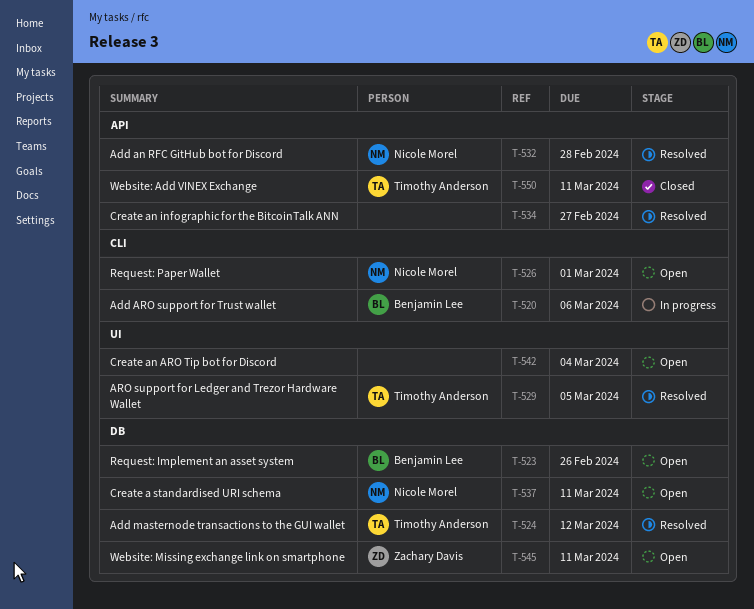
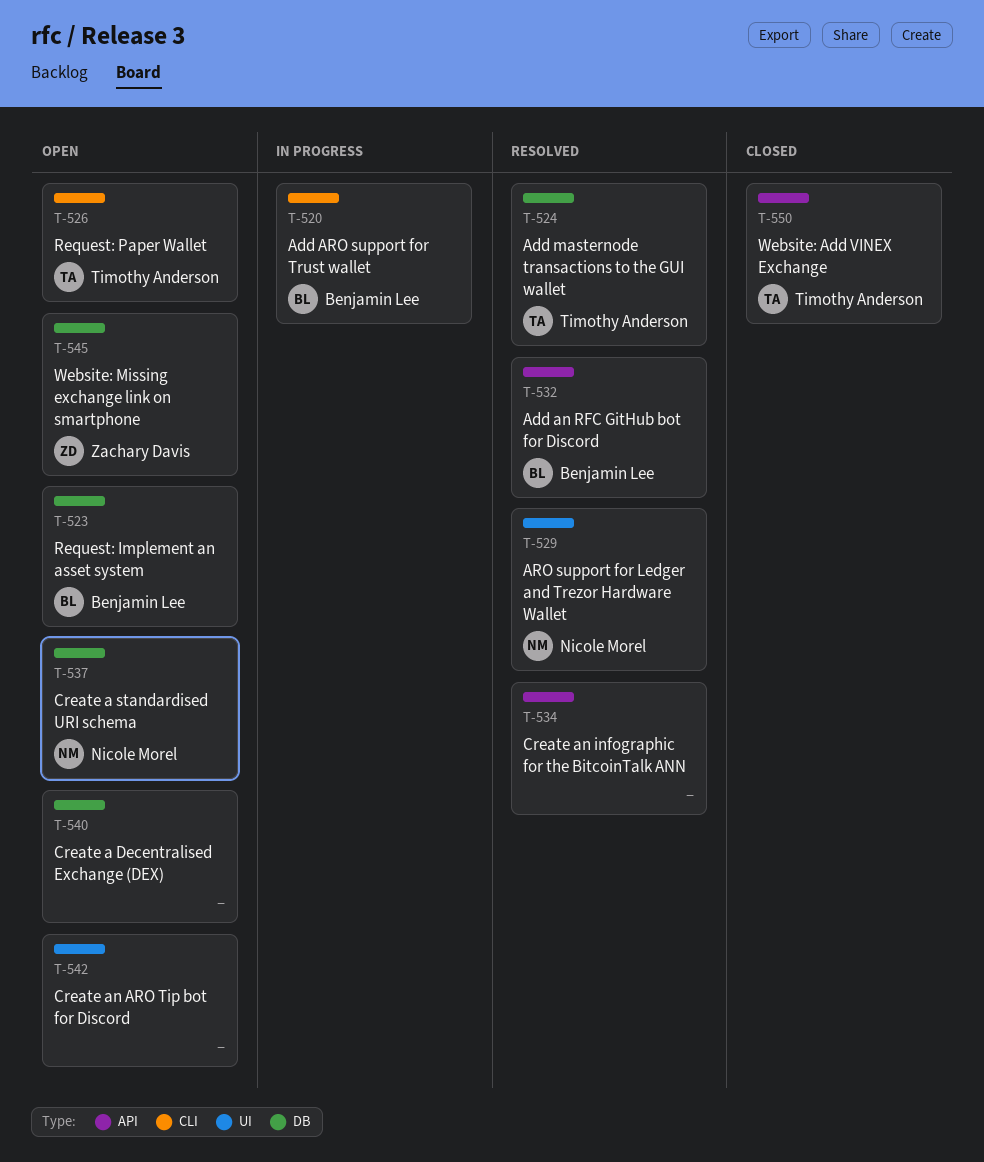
T-526, owner: Nicole Morel -> Timothy Anderson
T-529, owner: Timothy Anderson -> Nicole Morel
T-532, owner: Nicole Morel -> Benjamin Lee
T-540: none -> present

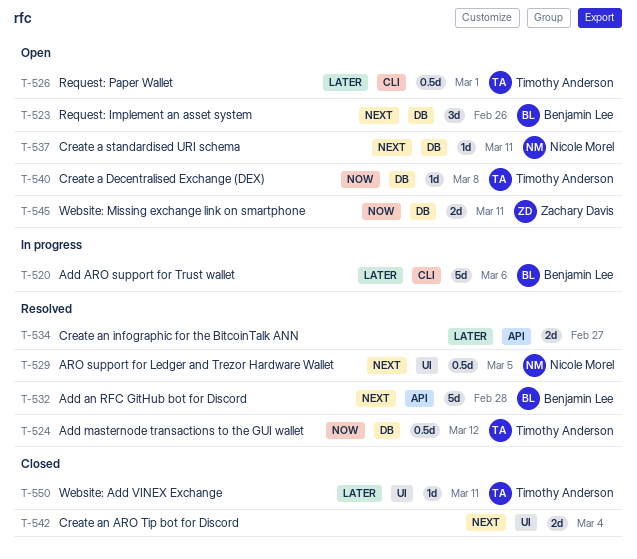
T-540, owner: none -> Timothy Anderson
T-542, status: Open -> Closed
T-550, label: API -> UI

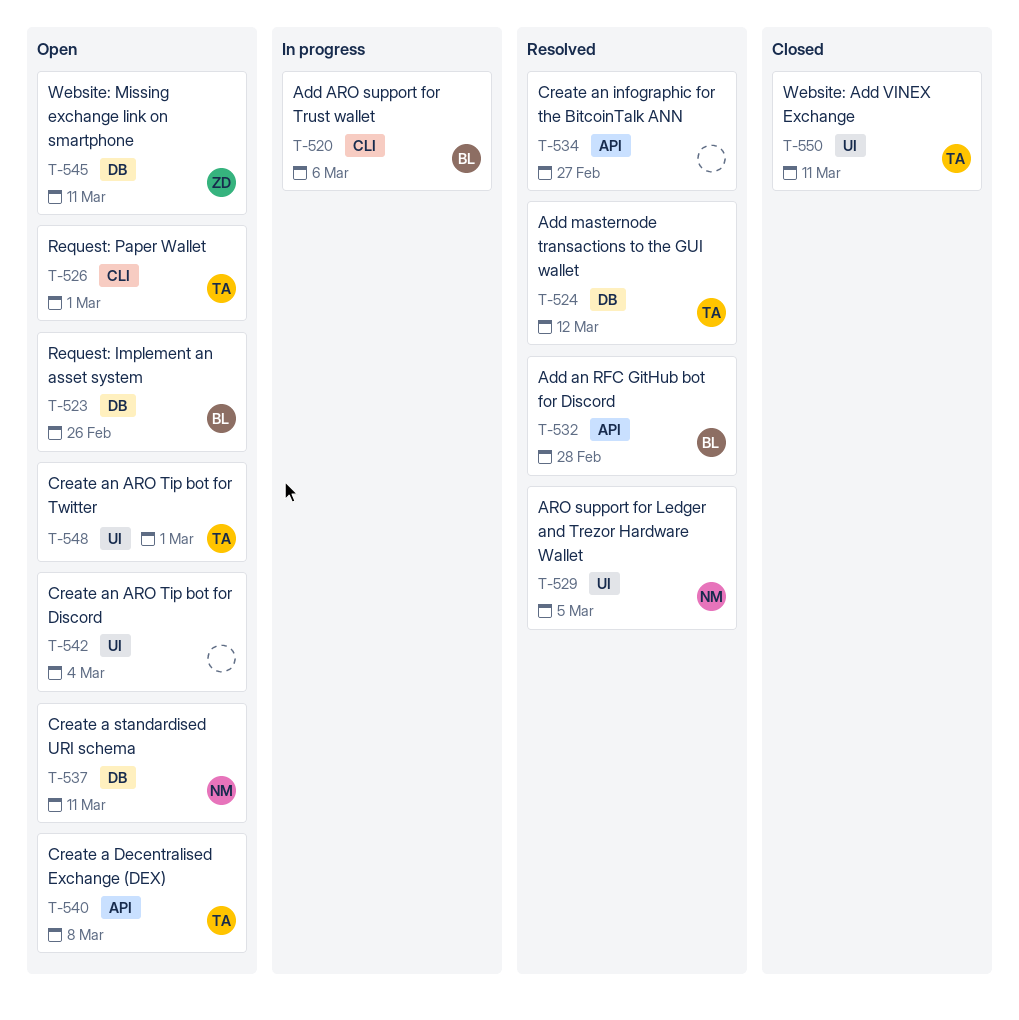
T-540, label: DB -> API
T-542, status: Closed -> Open
T-548: none -> present

